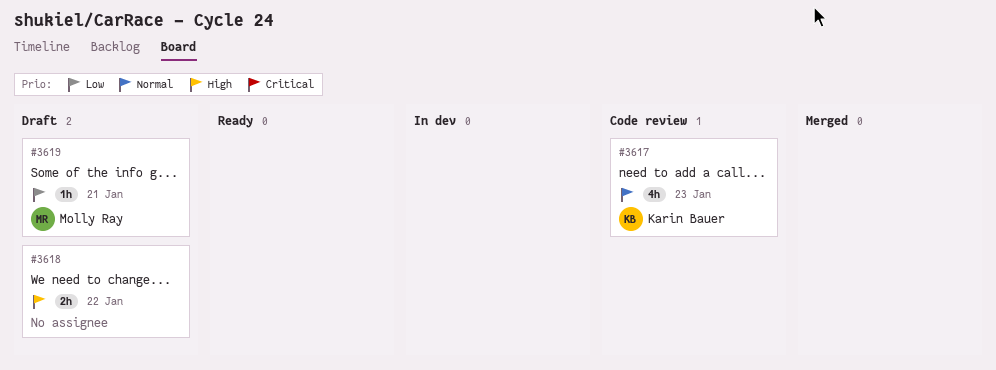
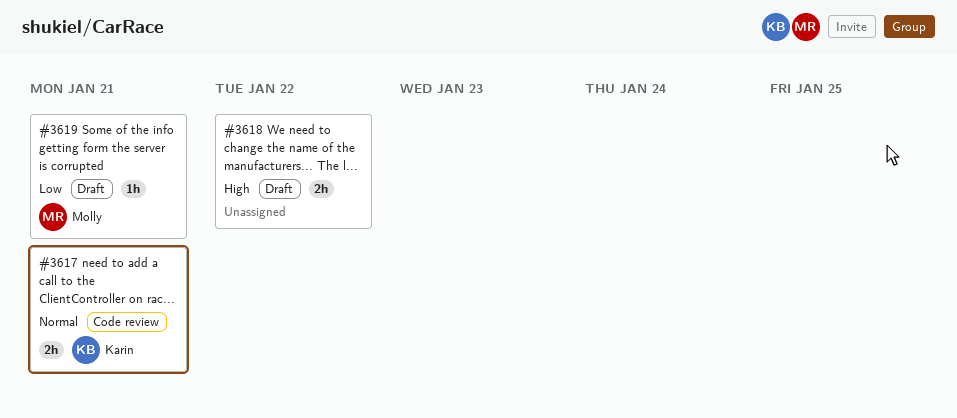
#3617, estimate: 4h -> 2h
#3617, due: Jan 23 -> Jan 21

